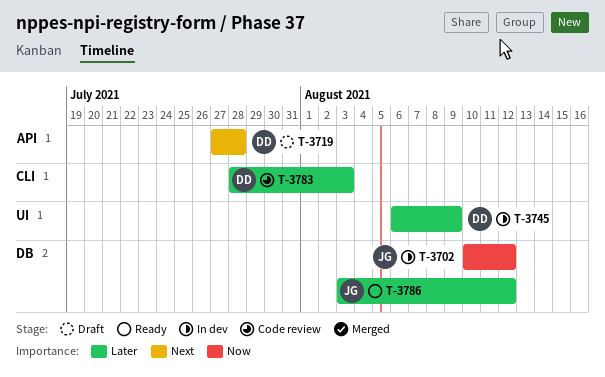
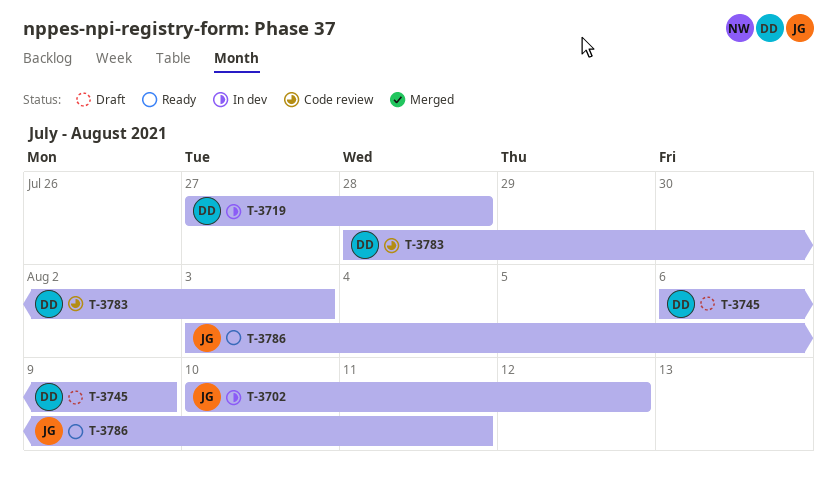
T-3719, status: Draft -> In dev
T-3745, status: In dev -> Draft
T-3786, due: Aug 12 -> Aug 11

